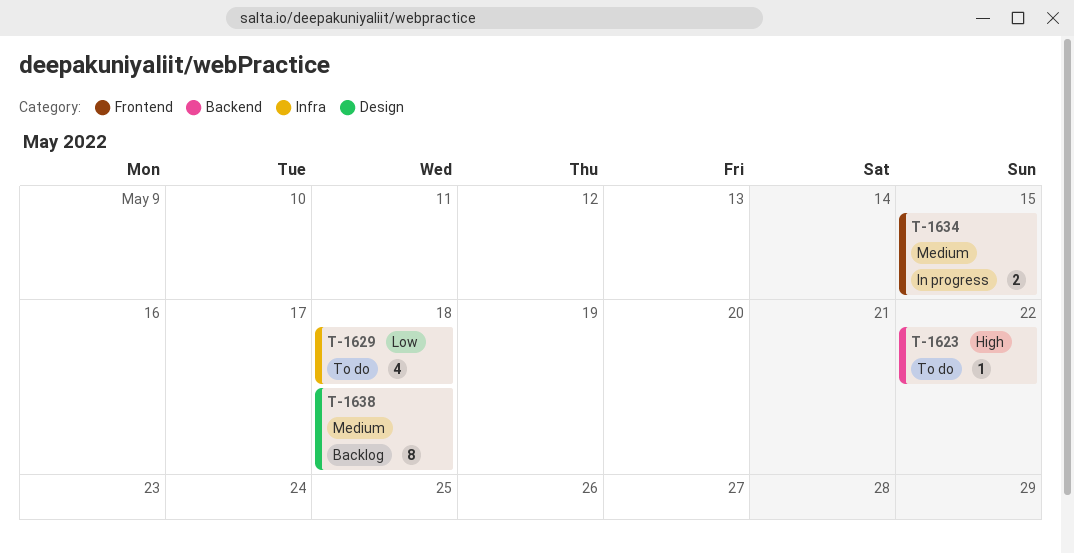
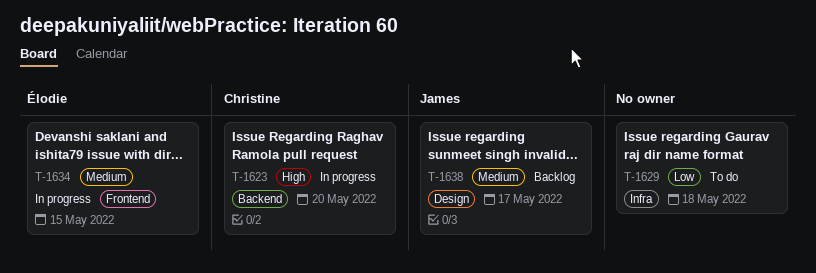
T-1623, status: To do -> In progress
T-1623, due: May 22 -> May 20
T-1638, due: May 18 -> May 17

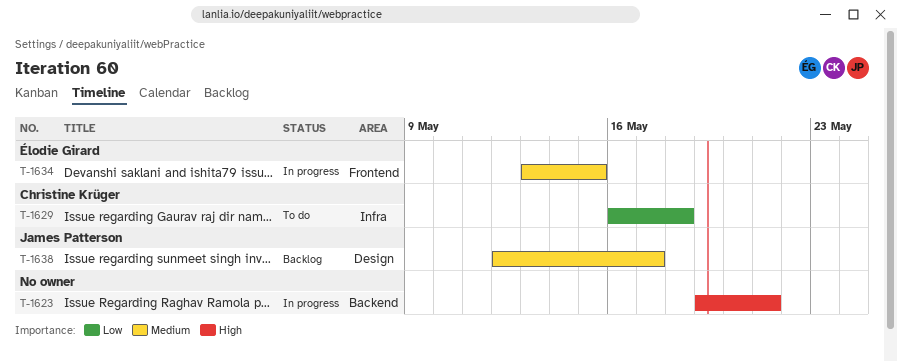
T-1623, owner: Christine Krüger -> none
T-1623, due: May 20 -> May 21
T-1629, owner: none -> Christine Krüger

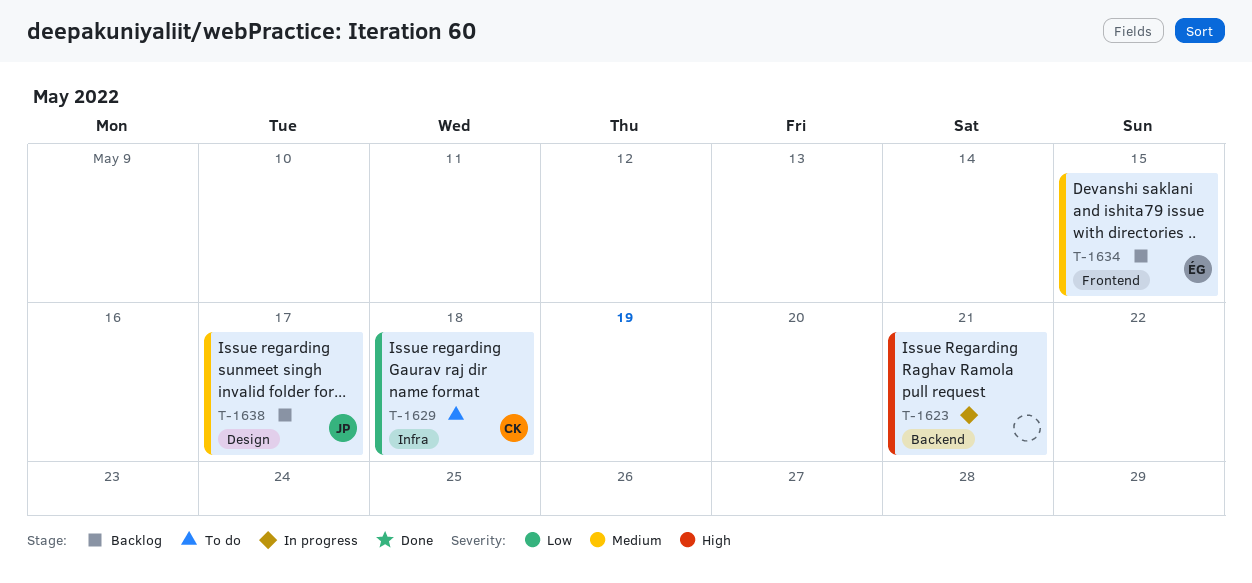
T-1634, status: In progress -> Backlog

